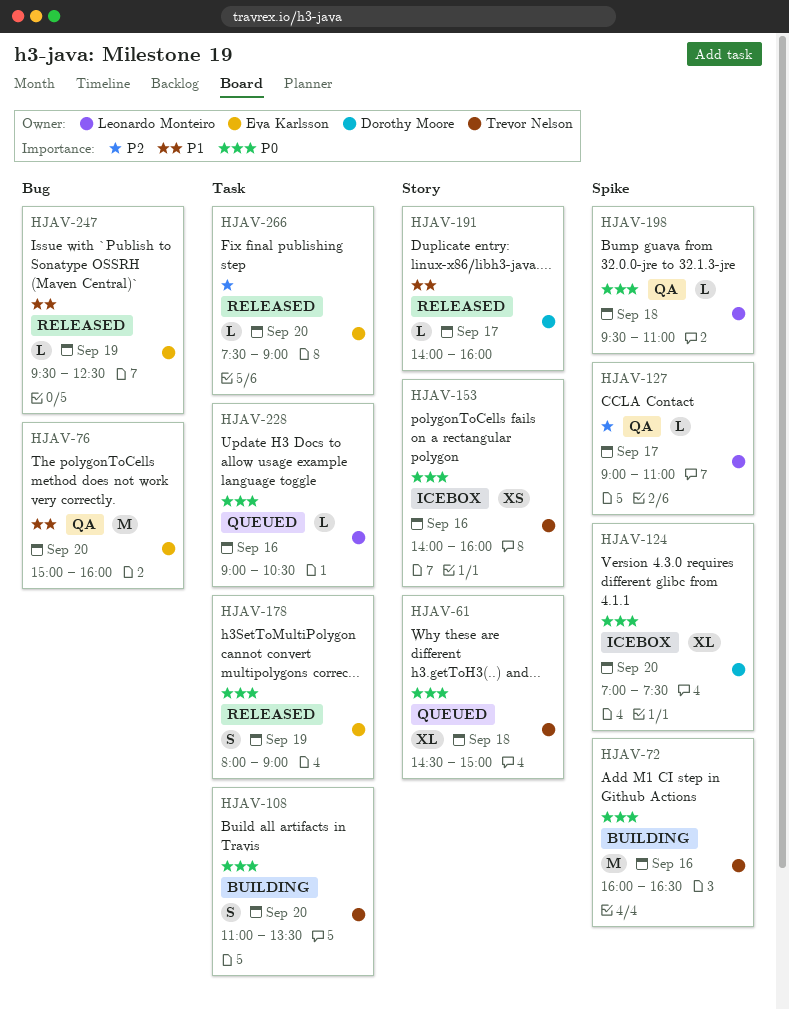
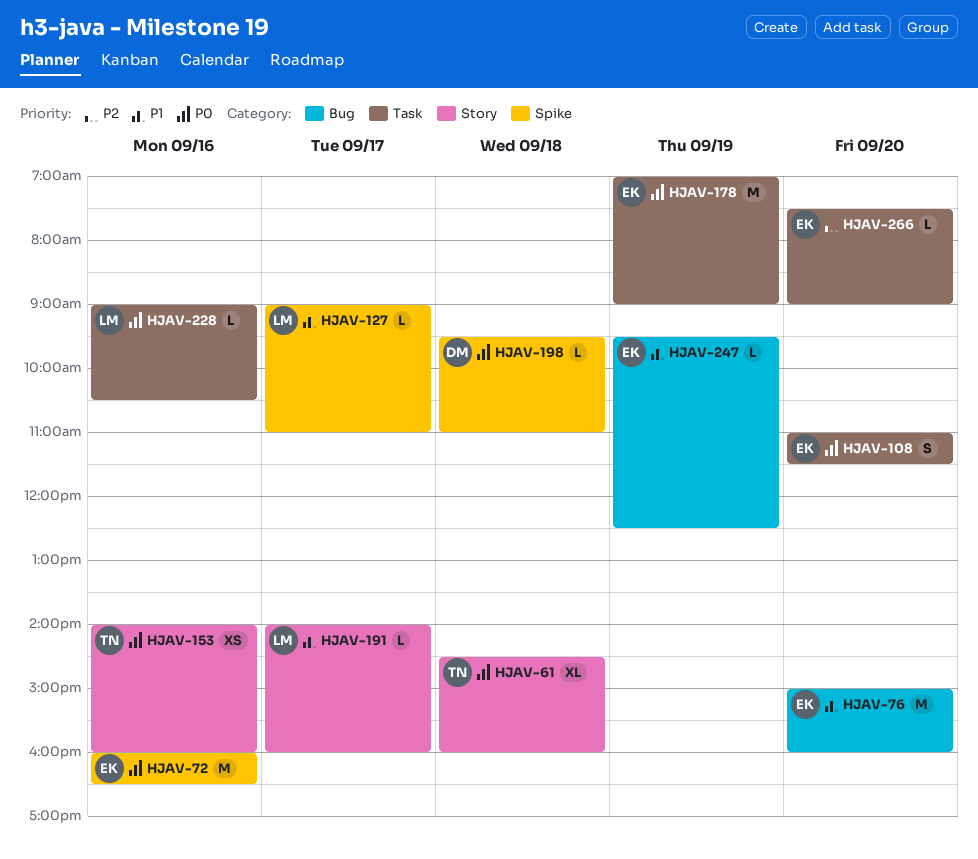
HJAV-61, ends: 15:00 -> 16:00
HJAV-72, owner: Trevor Nelson -> Eva Karlsson
HJAV-108, owner: Trevor Nelson -> Eva Karlsson
HJAV-108, ends: 13:30 -> 11:30
HJAV-124: present -> none
HJAV-127, priority: P2 -> P1
HJAV-178, estimate: S -> M
HJAV-178, begins: 08:00 -> 07:00
HJAV-191, owner: Dorothy Moore -> Leonardo Monteiro
HJAV-198, owner: Leonardo Monteiro -> Dorothy Moore

